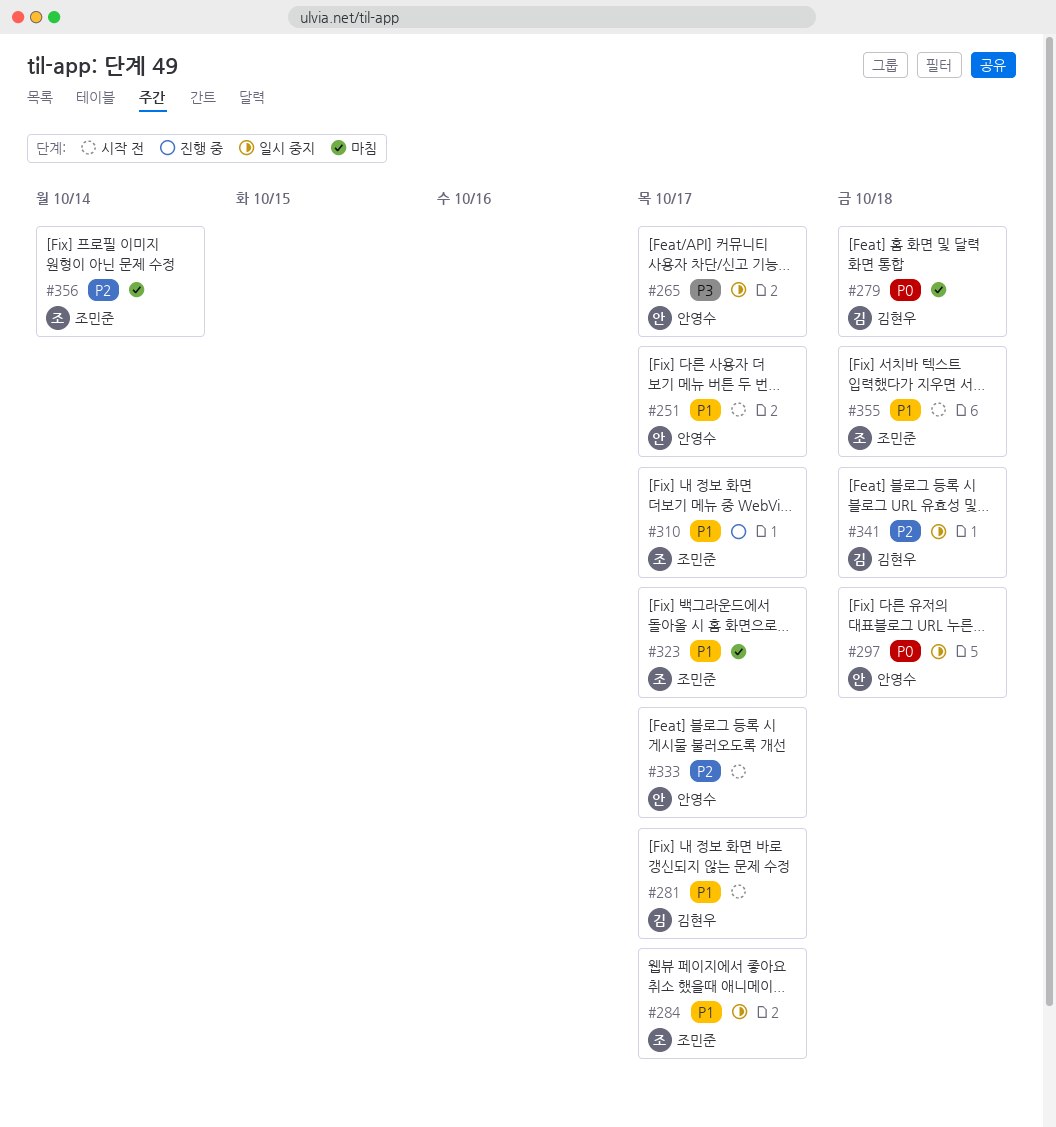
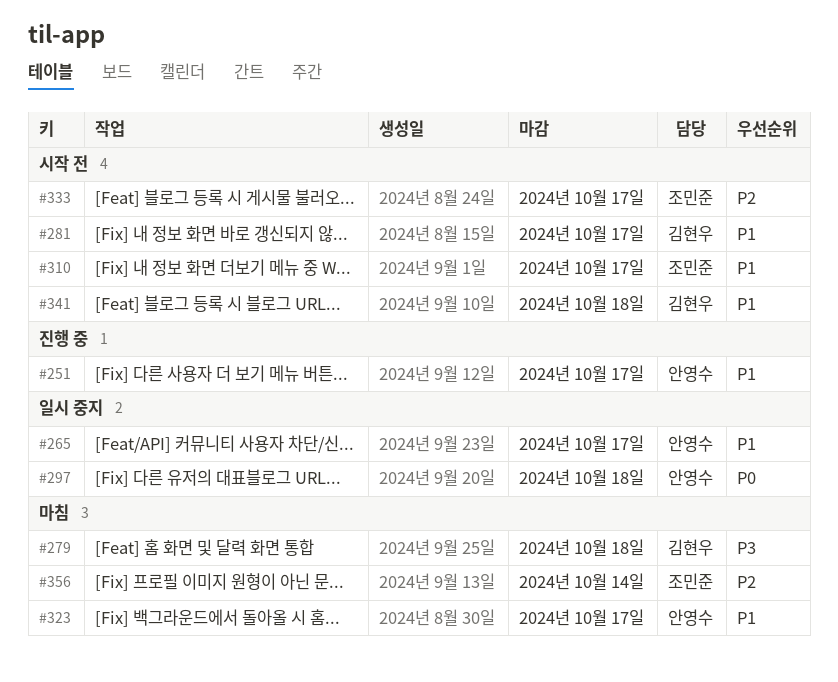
#251, status: 시작 전 -> 진행 중
#265, priority: P3 -> P1
#279, priority: P0 -> P3
#284: present -> none
#310, status: 진행 중 -> 시작 전
#323, owner: 조민준 -> 안영수
#333, owner: 안영수 -> 조민준
#341, status: 일시 중지 -> 시작 전
#341, priority: P2 -> P1
#355: present -> none

